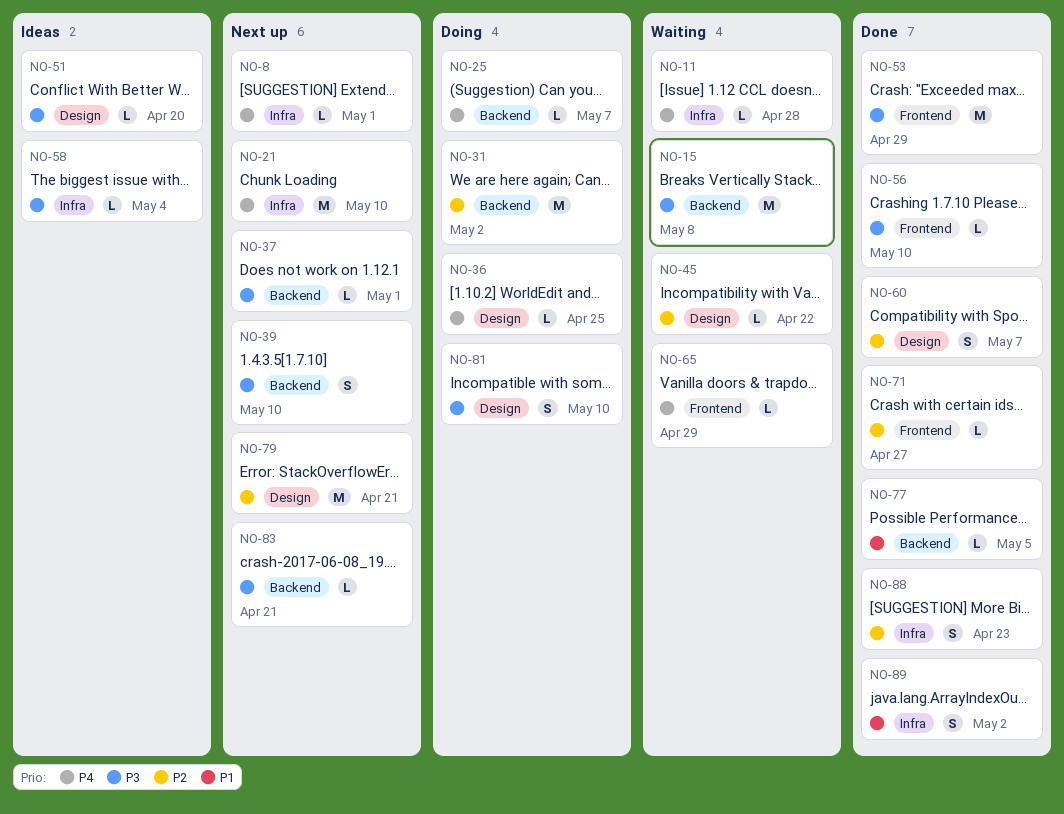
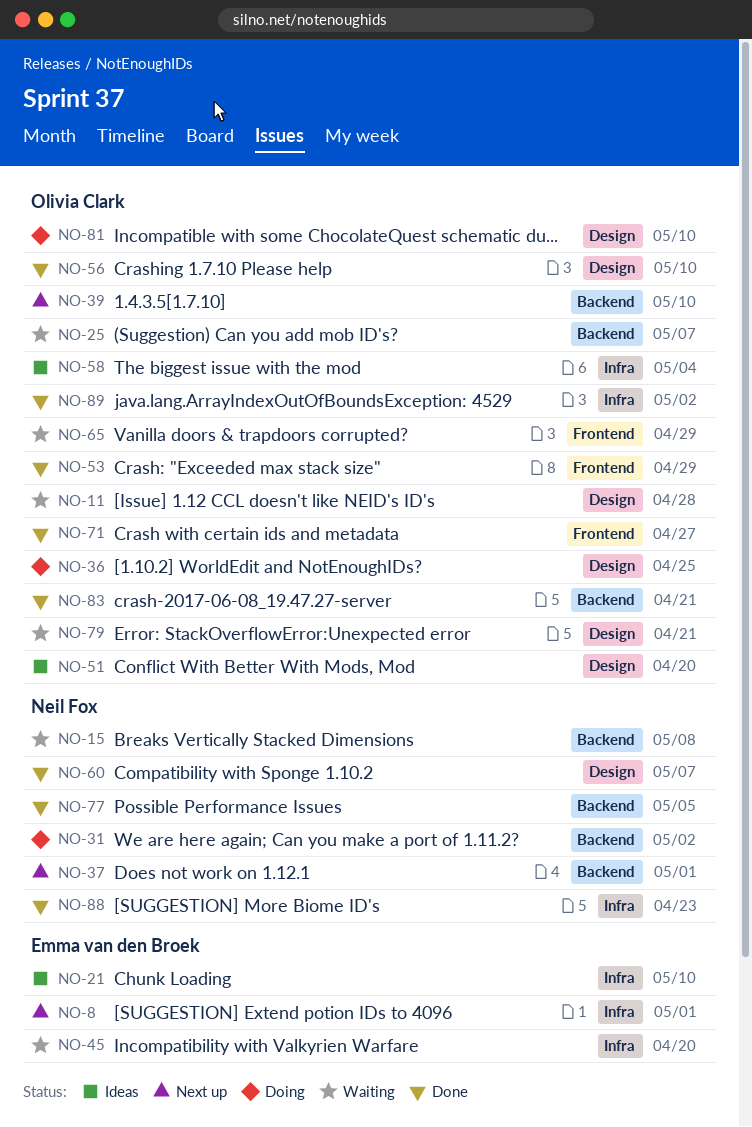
NO-11, label: Infra -> Design
NO-21, status: Next up -> Ideas
NO-25, status: Doing -> Waiting
NO-45, label: Design -> Infra
NO-45, due: Apr 22 -> Apr 20
NO-56, label: Frontend -> Design
NO-79, status: Next up -> Waiting
NO-83, status: Next up -> Done

